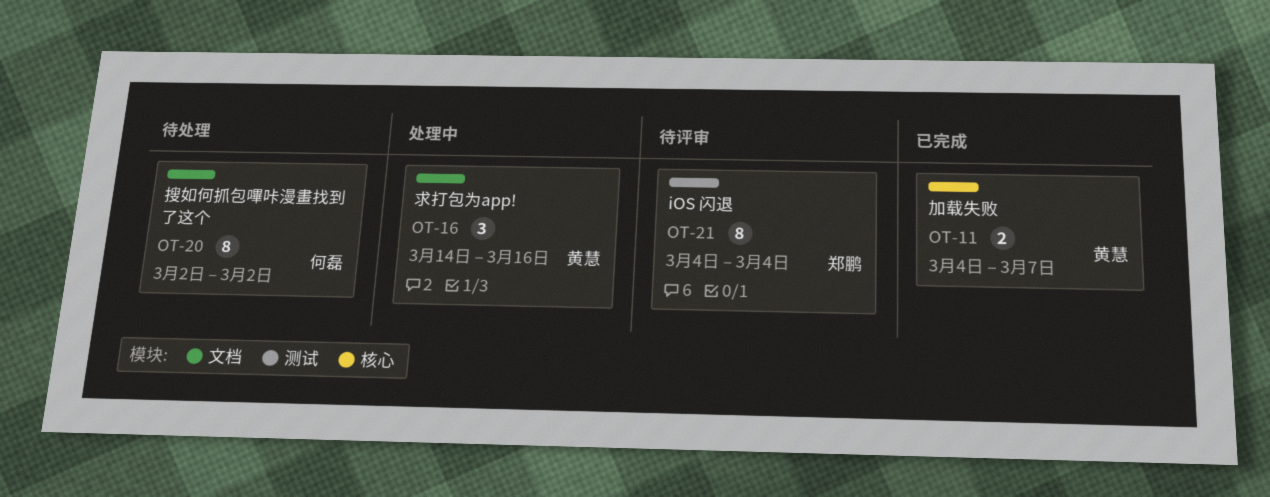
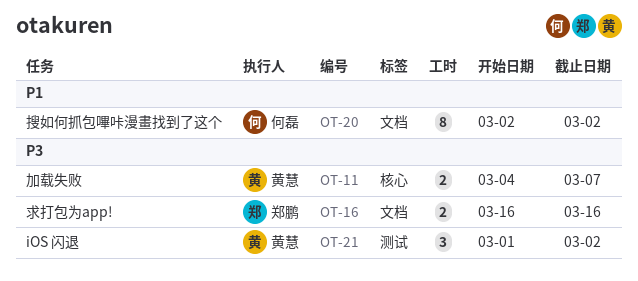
OT-16, owner: 黄慧 -> 郑鹏
OT-16, estimate: 3 -> 2
OT-16, start: Mar 14 -> Mar 16
OT-21, owner: 郑鹏 -> 黄慧
OT-21, estimate: 8 -> 3
OT-21, start: Mar 4 -> Mar 1
OT-21, due: Mar 4 -> Mar 2

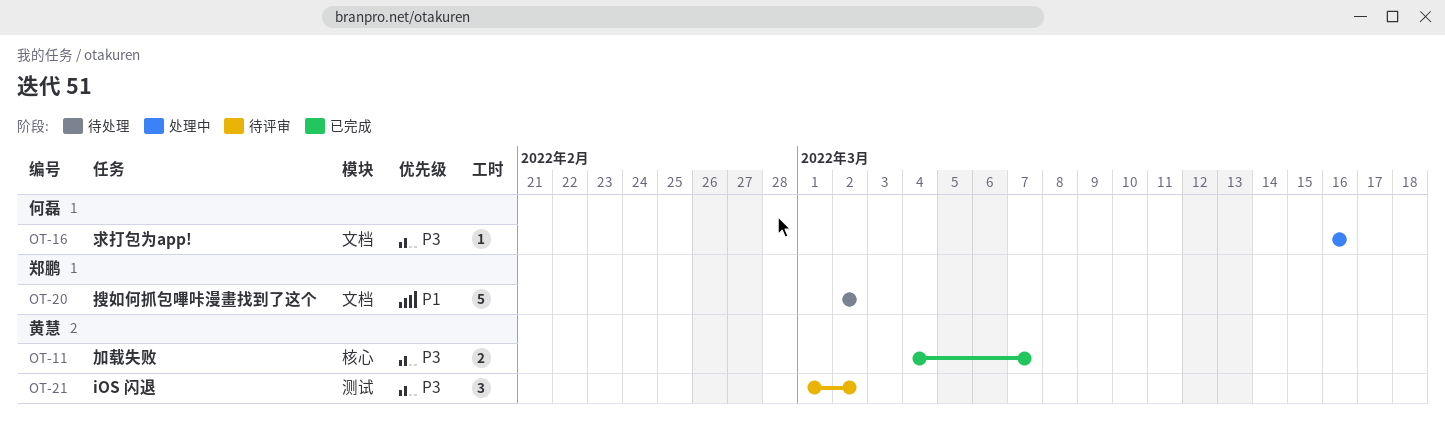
OT-16, owner: 郑鹏 -> 何磊
OT-16, estimate: 2 -> 1
OT-20, owner: 何磊 -> 郑鹏
OT-20, estimate: 8 -> 5

